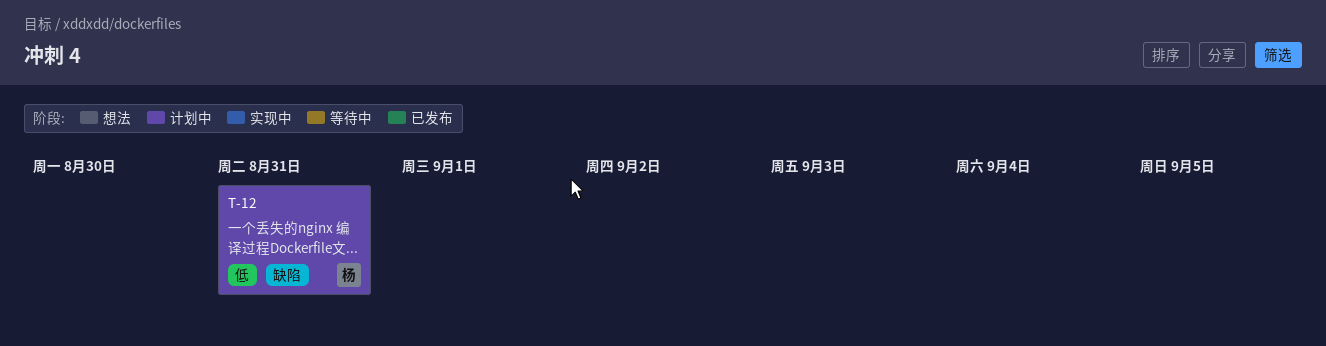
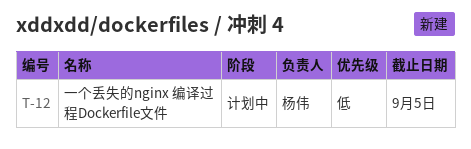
T-12, due: Aug 31 -> Sep 5

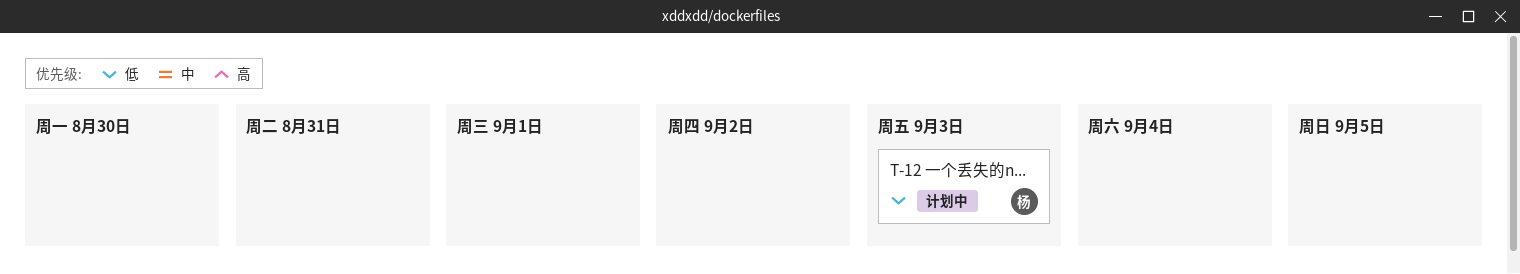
T-12, due: Sep 5 -> Sep 3

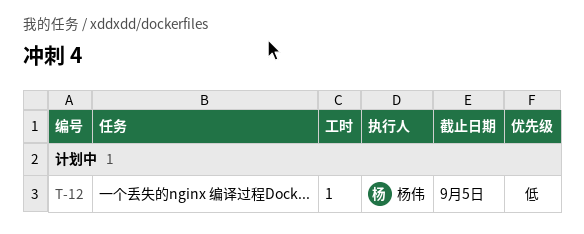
T-12, due: Sep 3 -> Sep 5

